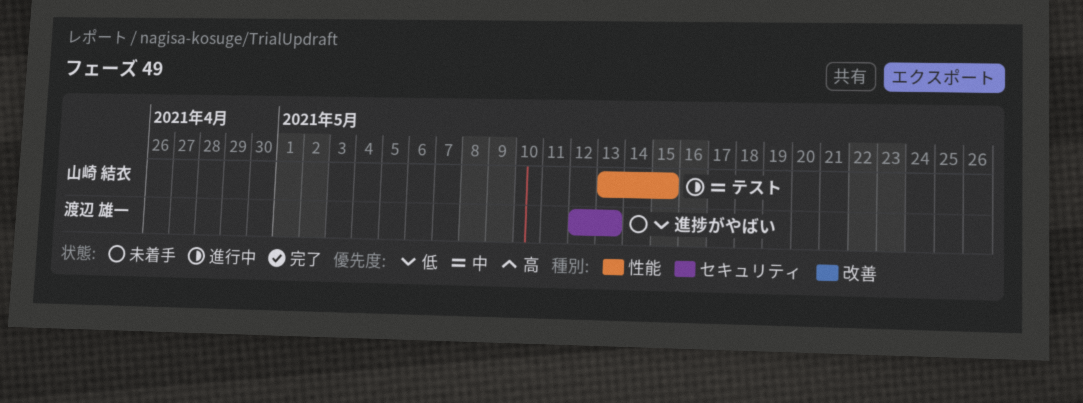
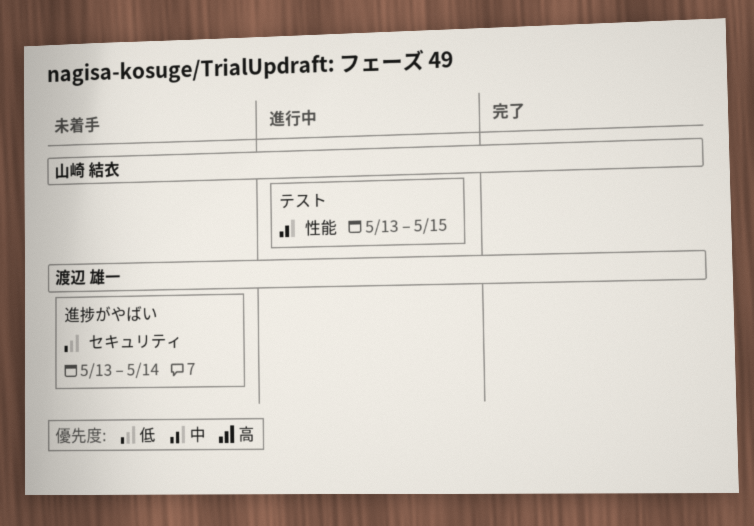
進捗がやばい, start: May 12 -> May 13
進捗がやばい, due: May 13 -> May 14

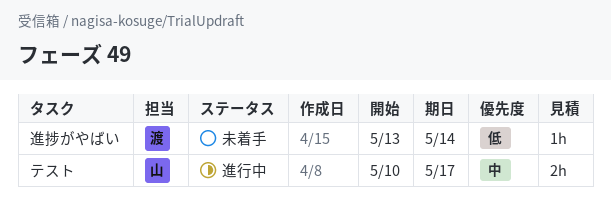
テスト, start: May 13 -> May 10
テスト, due: May 15 -> May 17

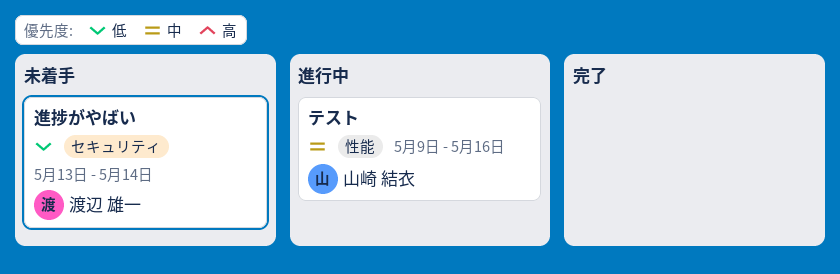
テスト, start: May 10 -> May 9
テスト, due: May 17 -> May 16

